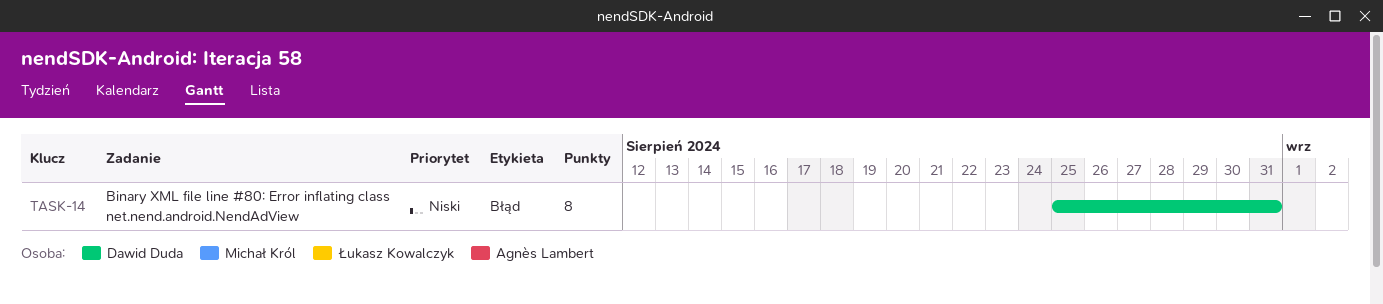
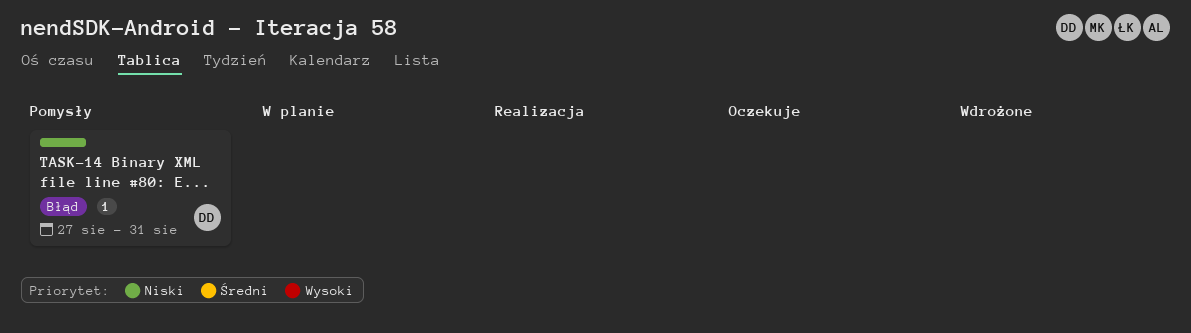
TASK-14, estimate: 8 -> 1
TASK-14, start: Aug 25 -> Aug 27

